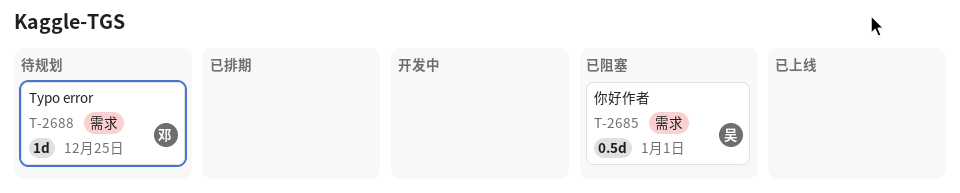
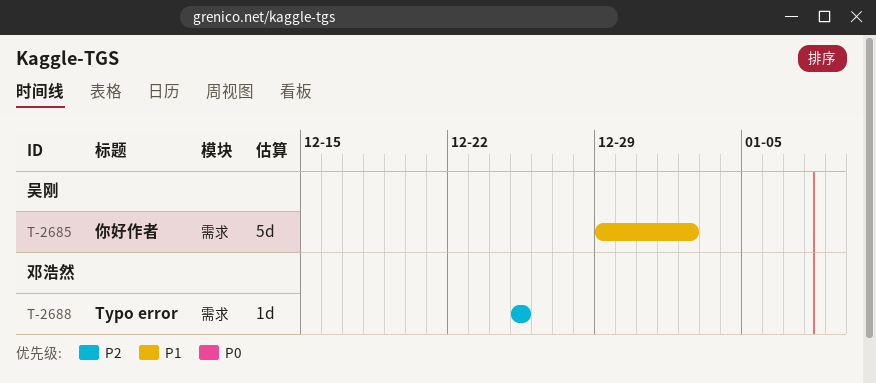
T-2685, estimate: 0.5d -> 5d
T-2685, due: Jan 1 -> Jan 2

